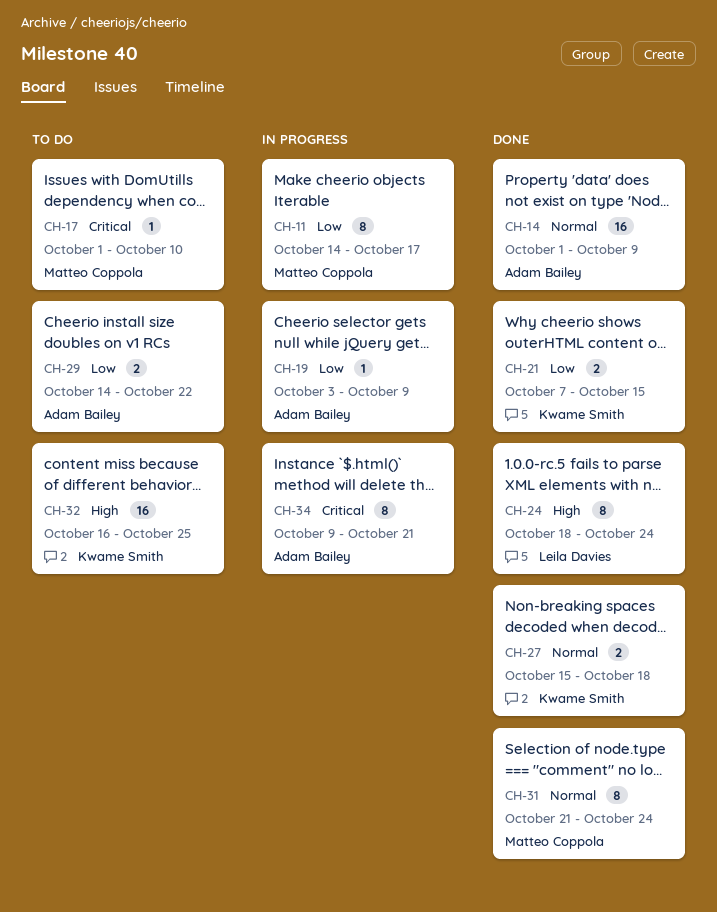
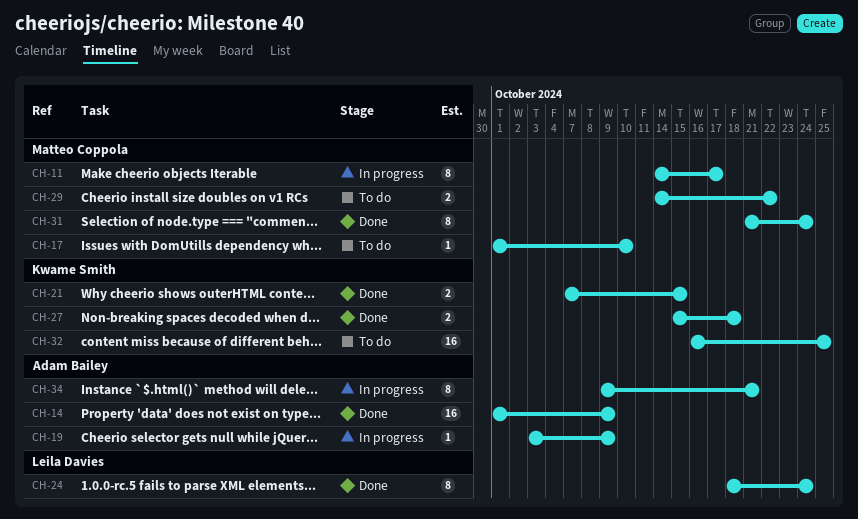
CH-29, owner: Adam Bailey -> Matteo Coppola

